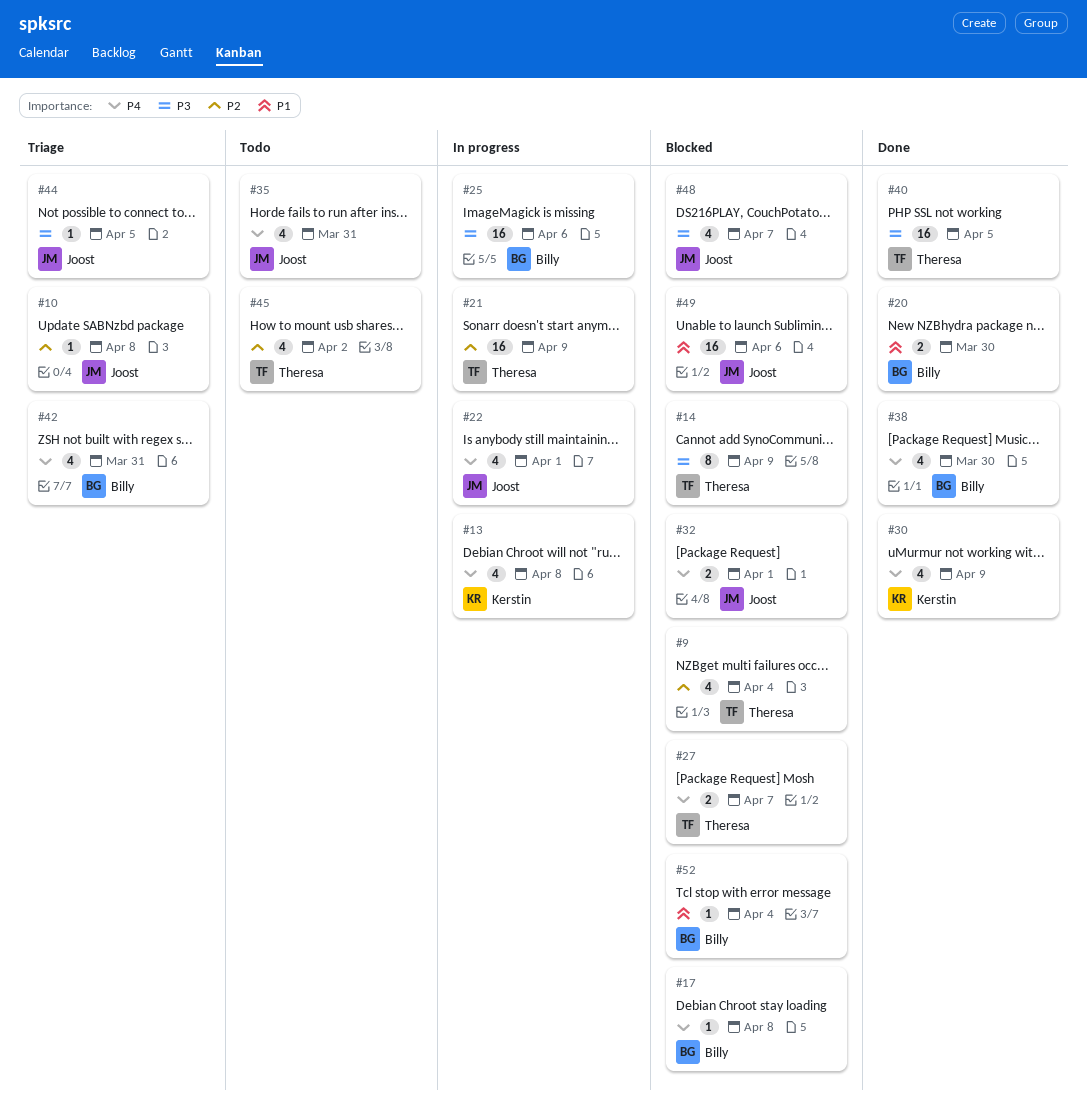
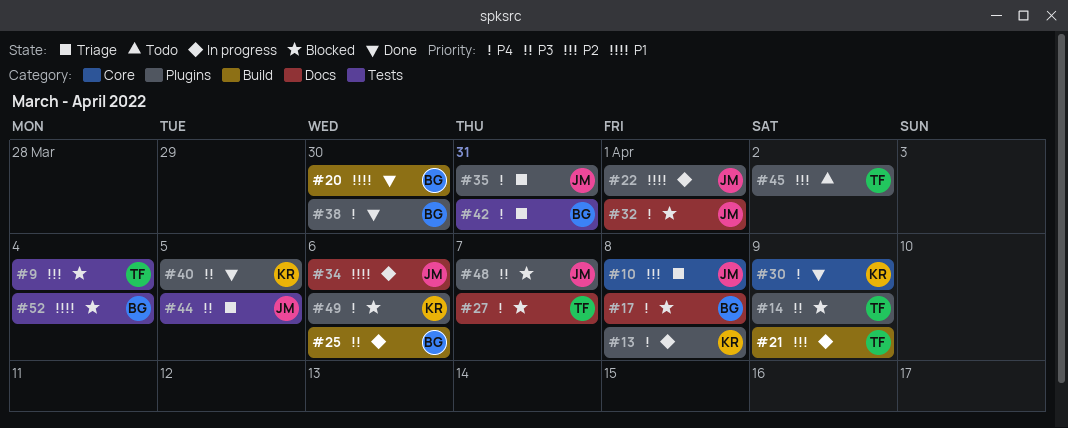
#22, priority: P4 -> P1
#34: none -> present
#35, status: Todo -> Triage
#40, owner: Theresa -> Kerstin
#49, owner: Joost -> Kerstin
#49, priority: P1 -> P4

